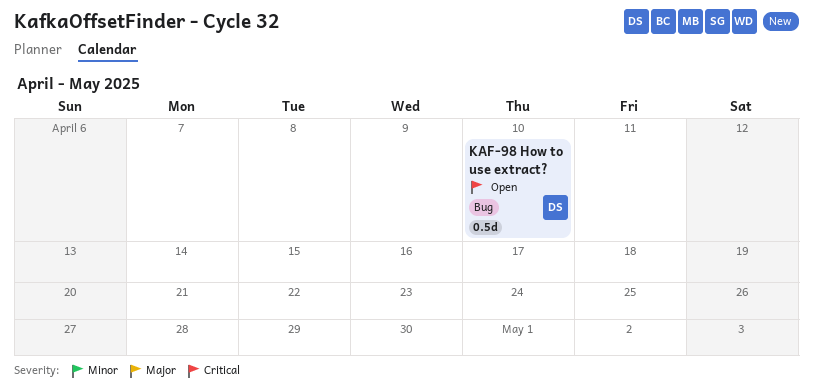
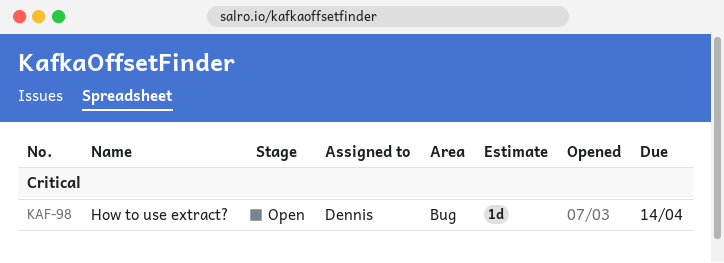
KAF-98, estimate: 0.5d -> 1d
KAF-98, due: Apr 10 -> Apr 14

